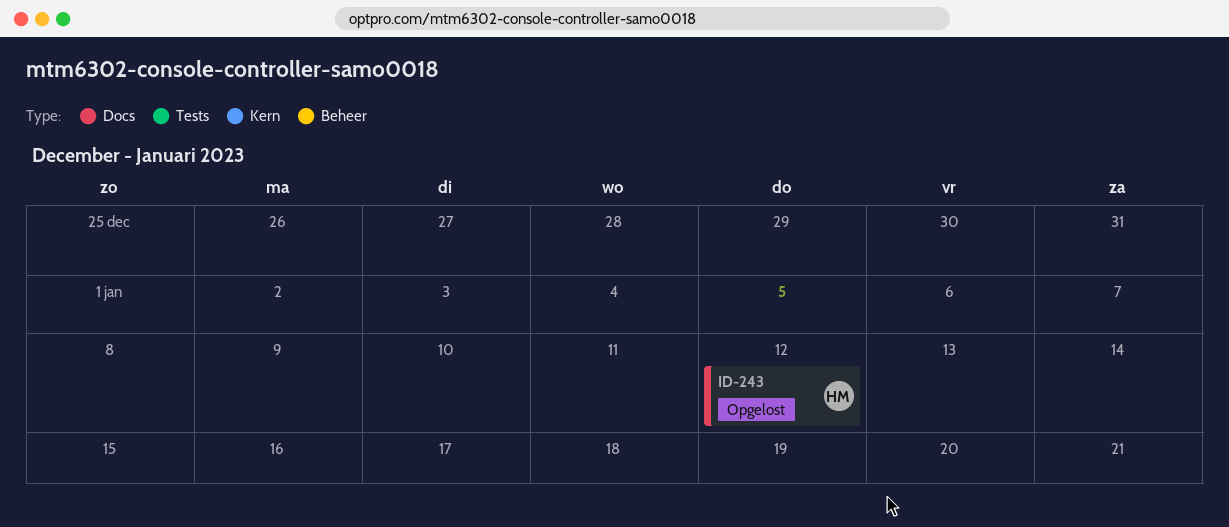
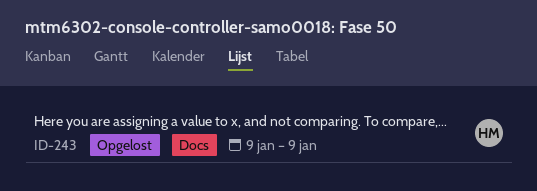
ID-243, due: Jan 12 -> Jan 9

